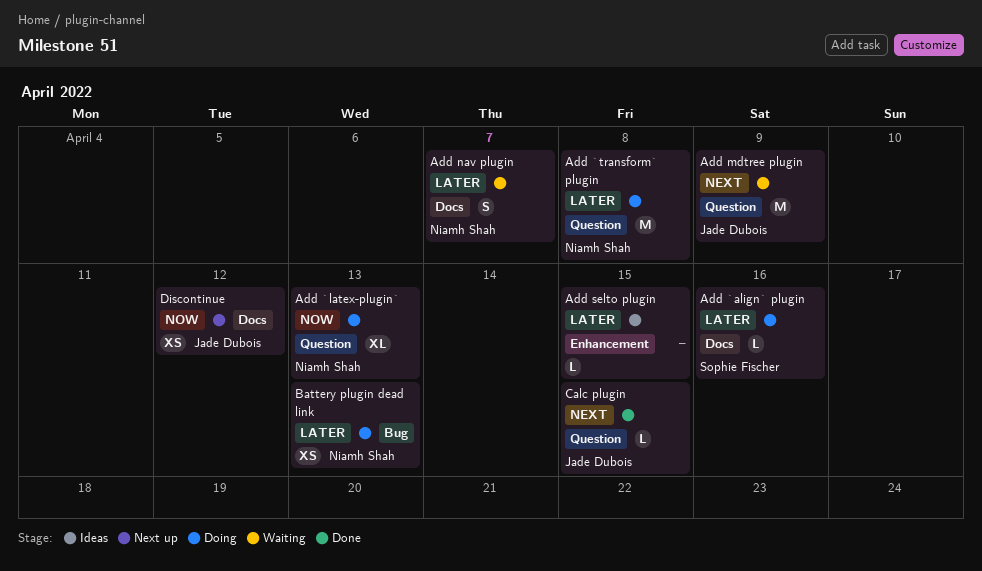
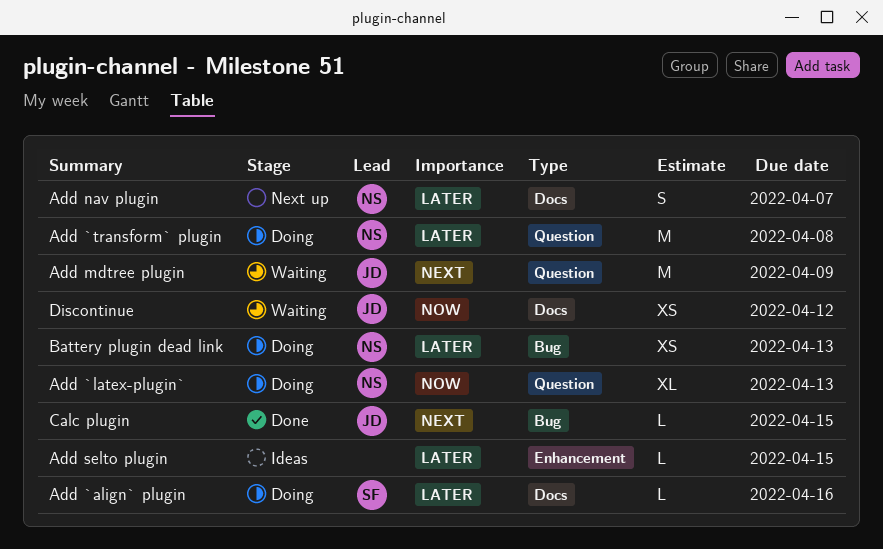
Add nav plugin, status: Waiting -> Next up
Calc plugin, label: Question -> Bug
Discontinue, status: Next up -> Waiting

